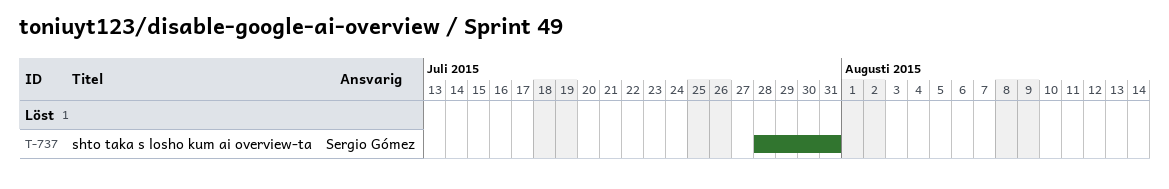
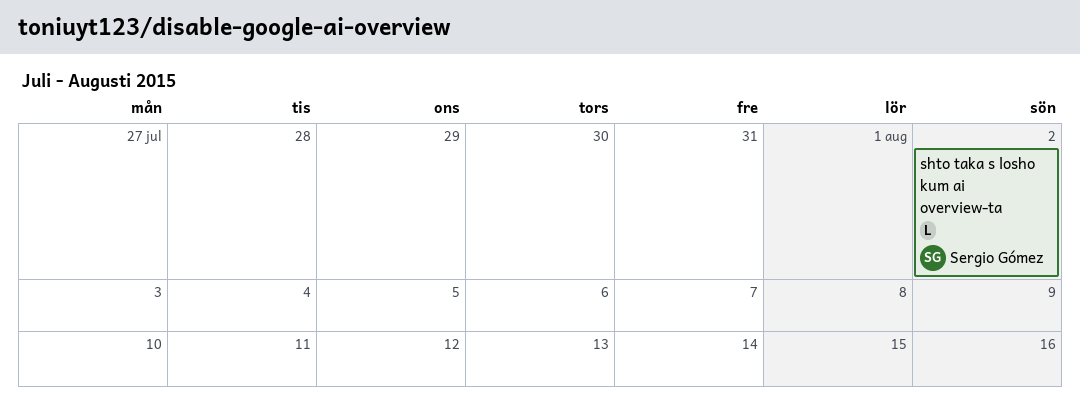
shto taka s losho kum ai overview-ta, due: Jul 31 -> Aug 2

